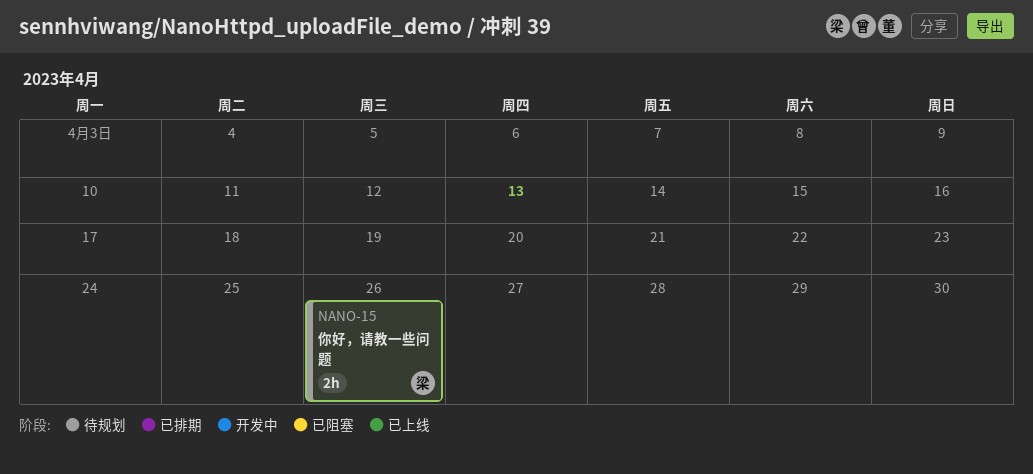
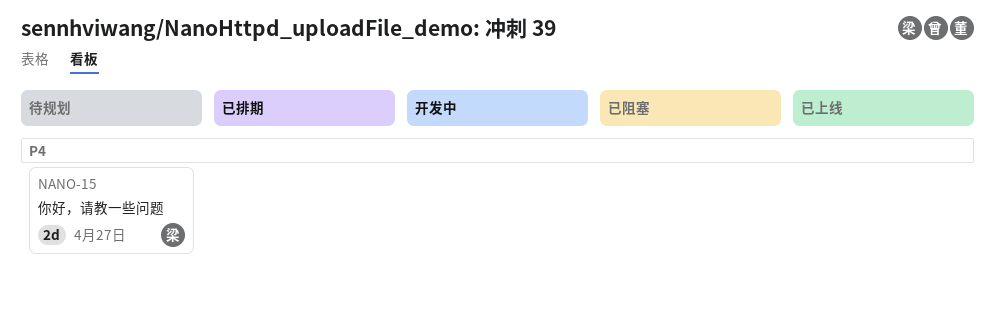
NANO-15, estimate: 2h -> 2d
NANO-15, due: Apr 26 -> Apr 27

